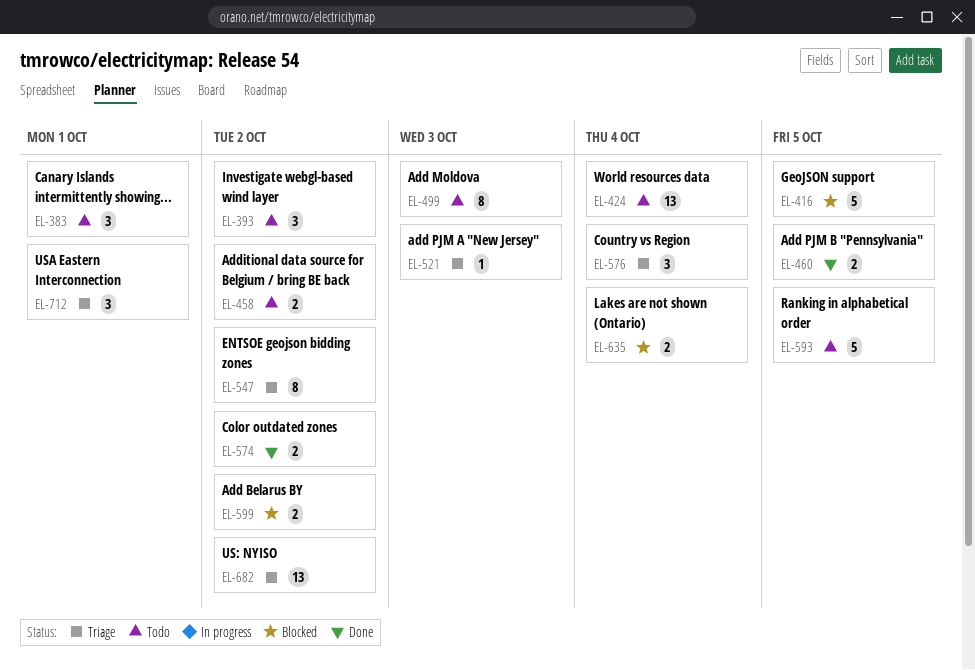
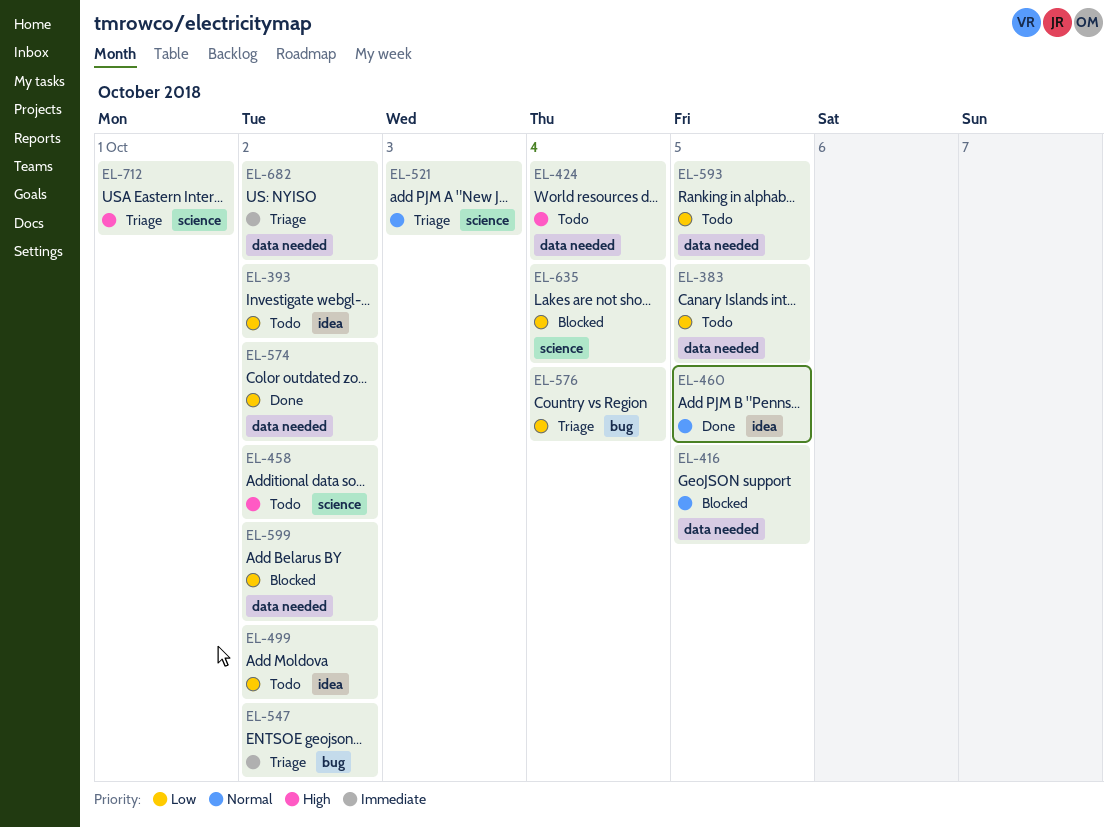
EL-383, due: Oct 1 -> Oct 5
EL-499, due: Oct 3 -> Oct 2

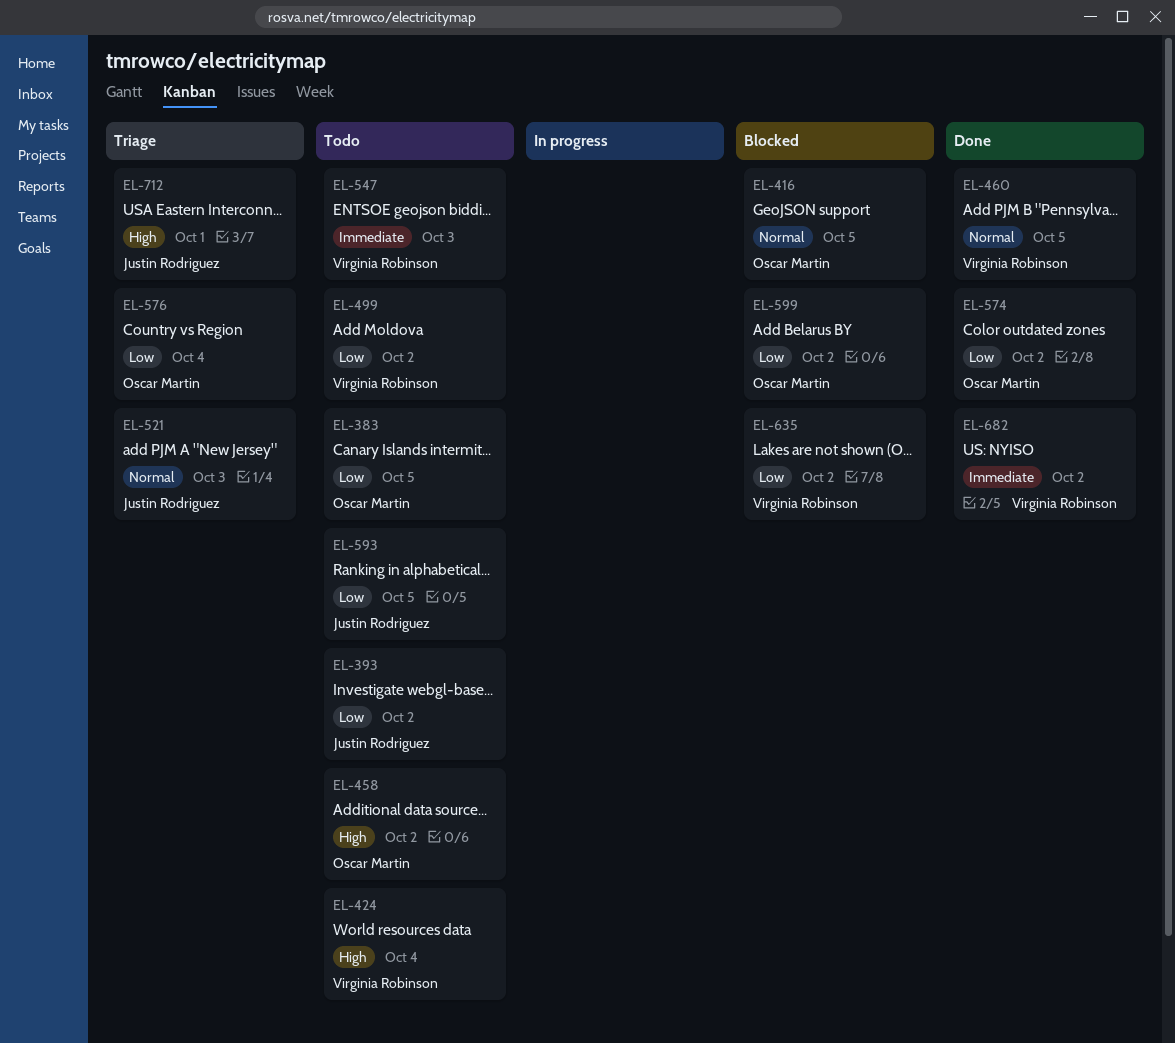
EL-547, status: Triage -> Todo
EL-547, due: Oct 2 -> Oct 3
EL-635, due: Oct 4 -> Oct 2
EL-682, status: Triage -> Done

